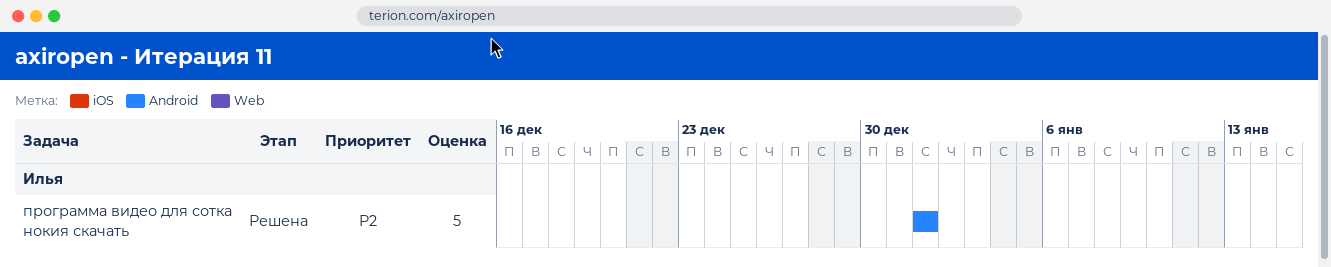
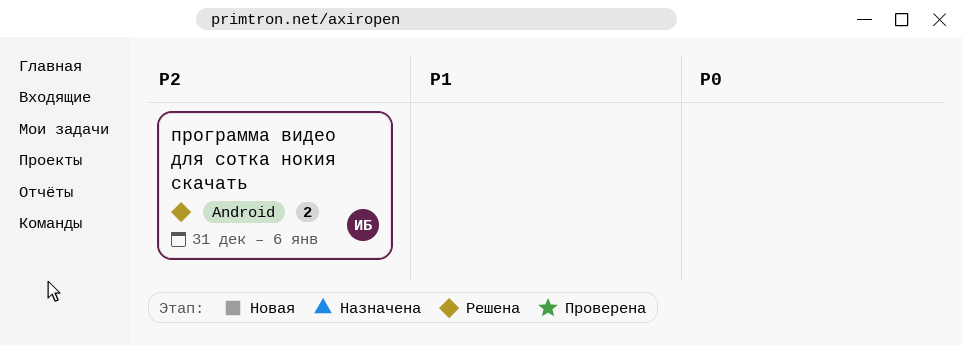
программа видео для сотка нокия скачать, estimate: 5 -> 2
программа видео для сотка нокия скачать, start: Jan 1 -> Dec 31
программа видео для сотка нокия скачать, due: Jan 1 -> Jan 6

